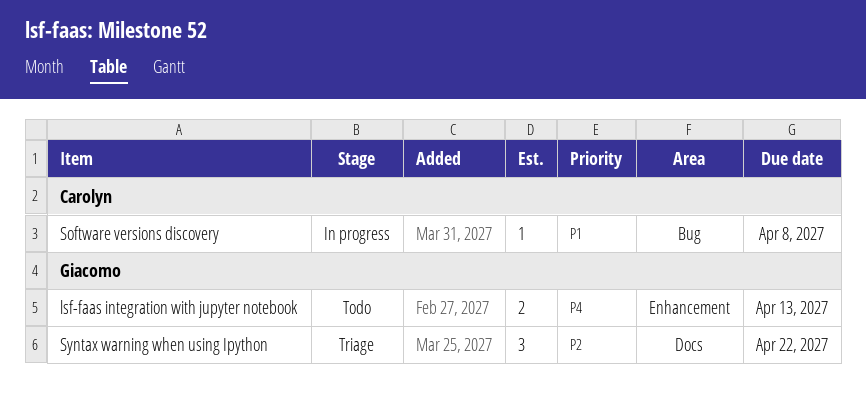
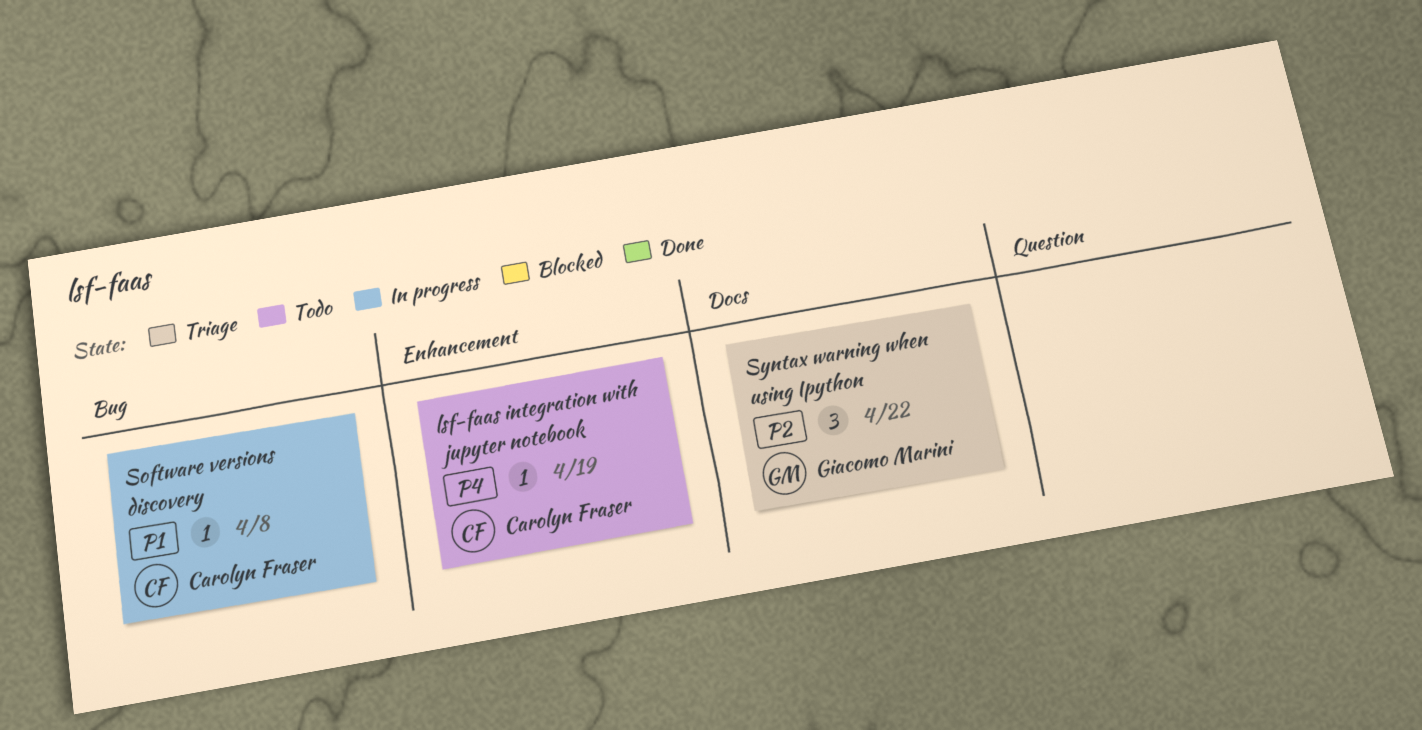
lsf-faas integration with jupyter notebook, owner: Giacomo Marini -> Carolyn Fraser
lsf-faas integration with jupyter notebook, estimate: 2 -> 1
lsf-faas integration with jupyter notebook, due: Apr 13 -> Apr 19

